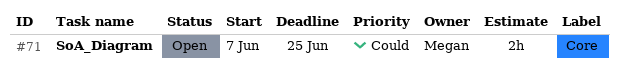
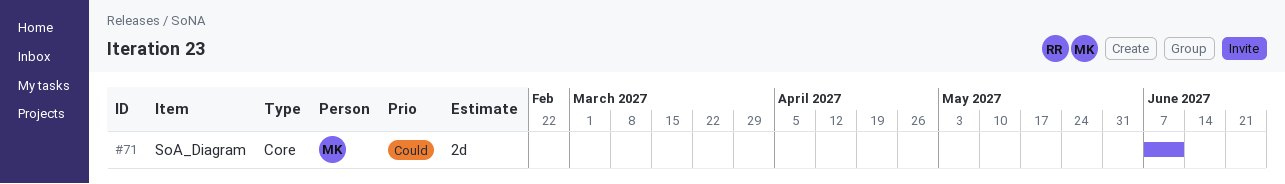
#71, estimate: 2h -> 2d
#71, due: Jun 25 -> Jun 11

